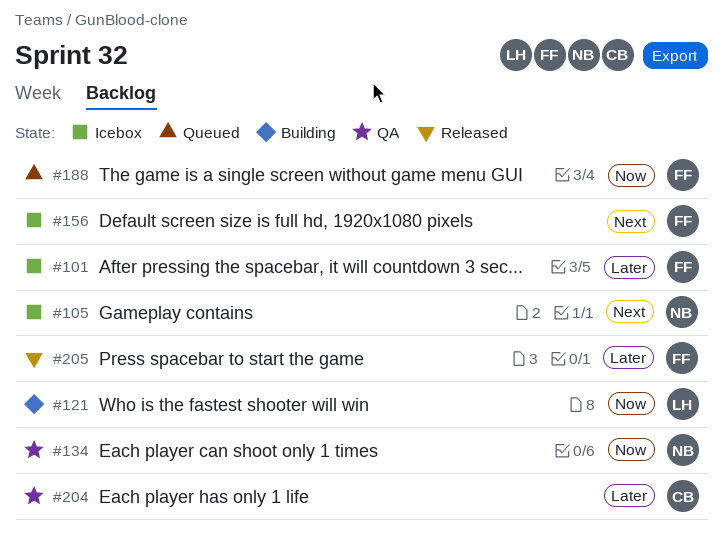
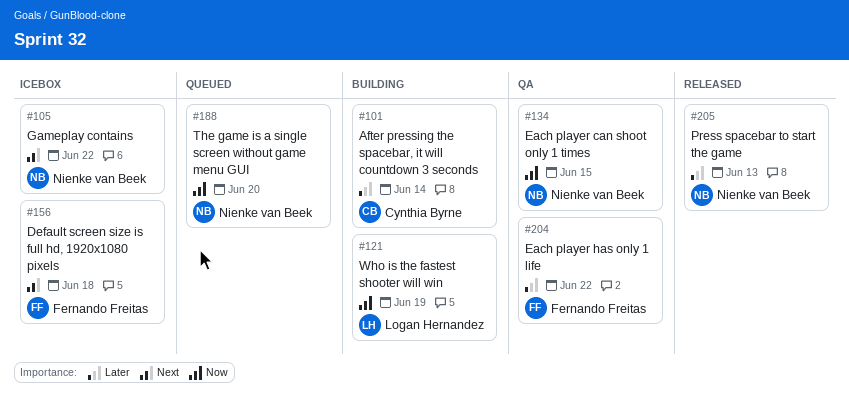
#101, status: Icebox -> Building
#101, owner: Fernando Freitas -> Cynthia Byrne
#188, owner: Fernando Freitas -> Nienke van Beek
#204, owner: Cynthia Byrne -> Fernando Freitas
#205, owner: Fernando Freitas -> Nienke van Beek

